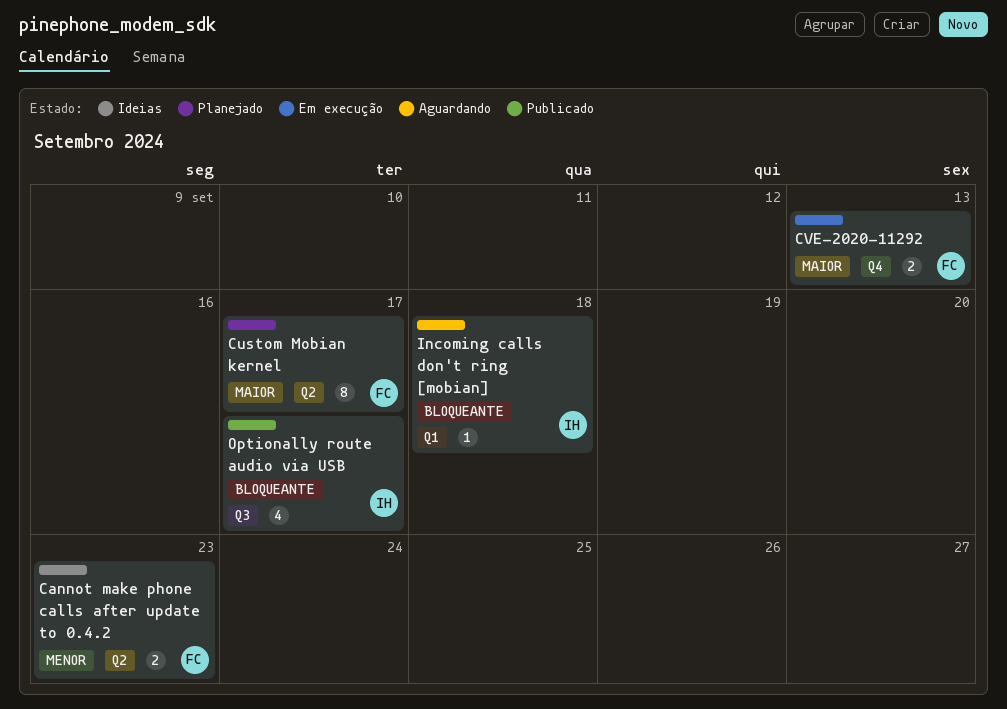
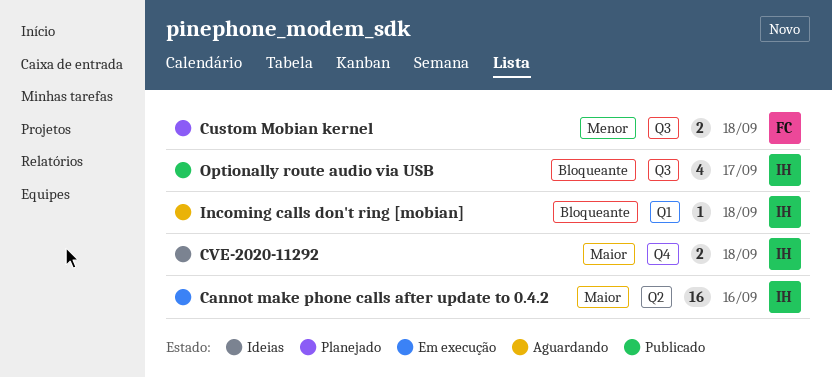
Cannot make phone calls after update to 0.4.2, status: Ideias -> Em execução
Cannot make phone calls after update to 0.4.2, owner: FC -> IH
Cannot make phone calls after update to 0.4.2, priority: Menor -> Maior
Cannot make phone calls after update to 0.4.2, estimate: 2 -> 16
Cannot make phone calls after update to 0.4.2, due: Sep 23 -> Sep 16
Custom Mobian kernel, priority: Maior -> Menor
Custom Mobian kernel, label: Q2 -> Q3
Custom Mobian kernel, estimate: 8 -> 2
Custom Mobian kernel, due: Sep 17 -> Sep 18
CVE-2020-11292, status: Em execução -> Ideias
CVE-2020-11292, owner: FC -> IH
CVE-2020-11292, due: Sep 13 -> Sep 18

